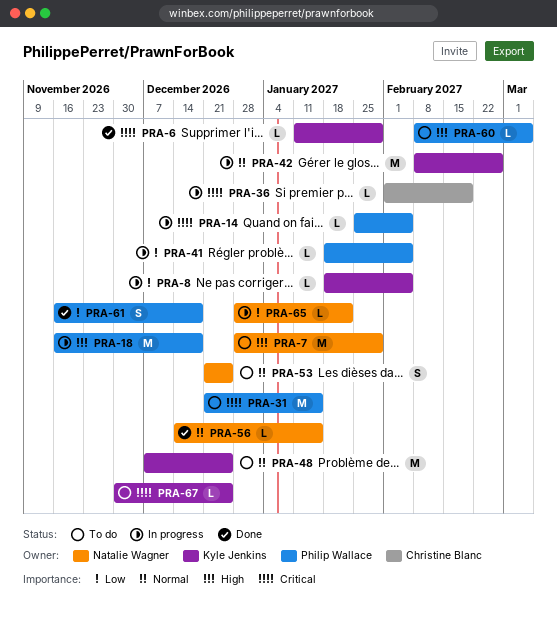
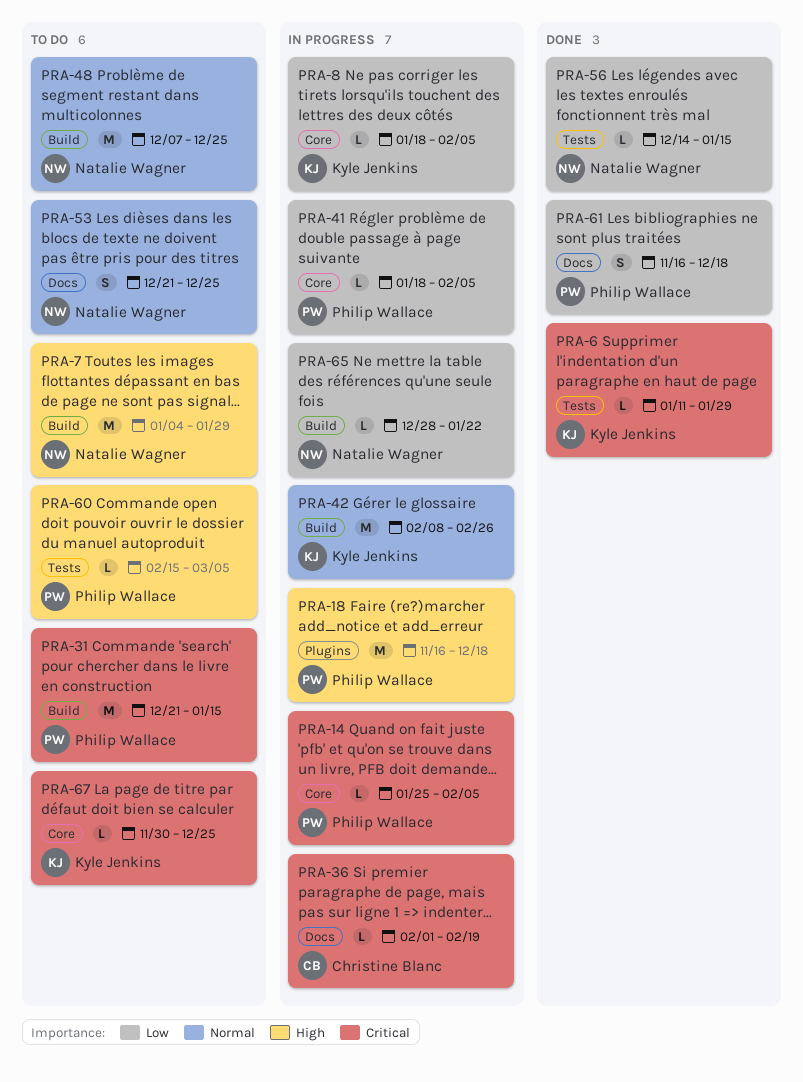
PRA-7, start: Dec 28 -> Jan 4
PRA-48, owner: Kyle Jenkins -> Natalie Wagner
PRA-56, priority: Normal -> Low
PRA-60, start: Feb 8 -> Feb 15

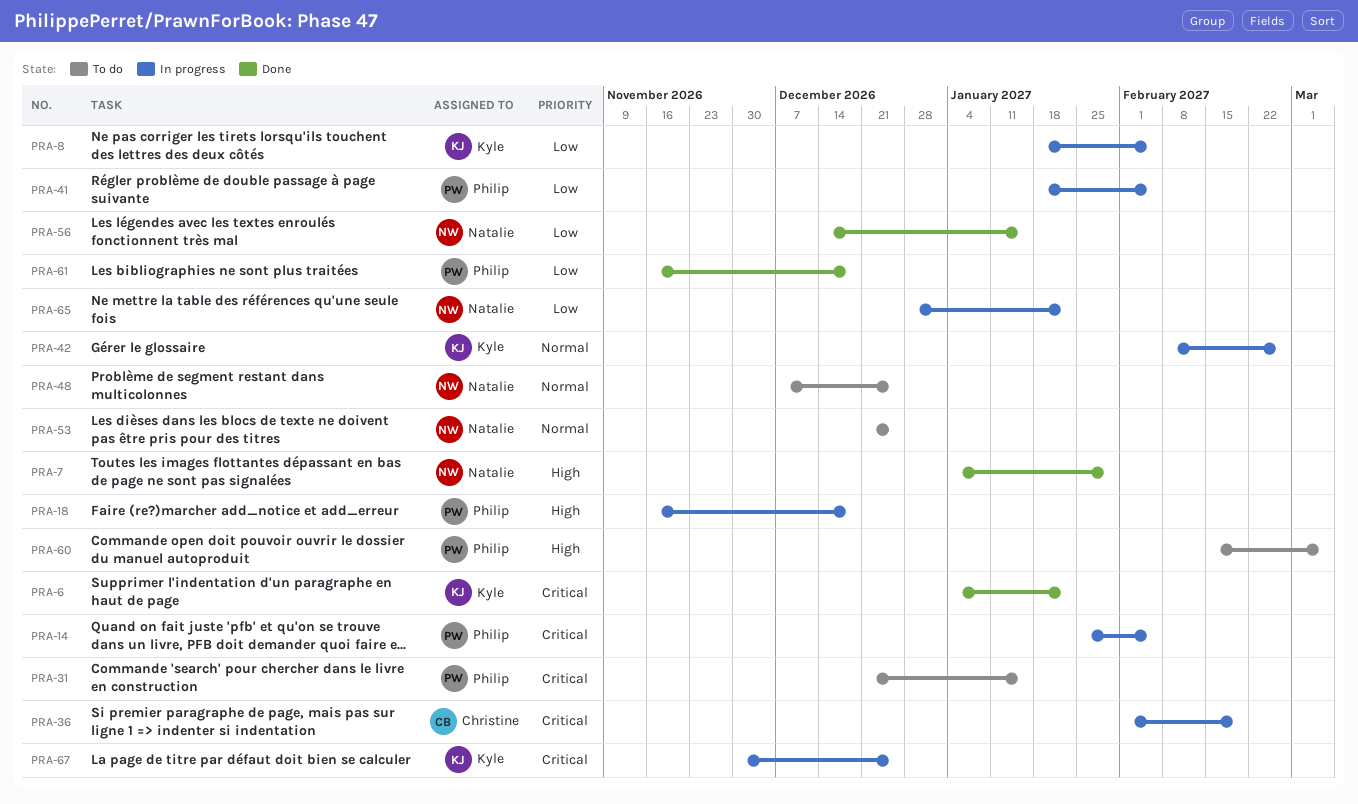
PRA-6, start: Jan 11 -> Jan 4
PRA-6, due: Jan 29 -> Jan 22
PRA-7, status: To do -> Done
PRA-67, status: To do -> In progress

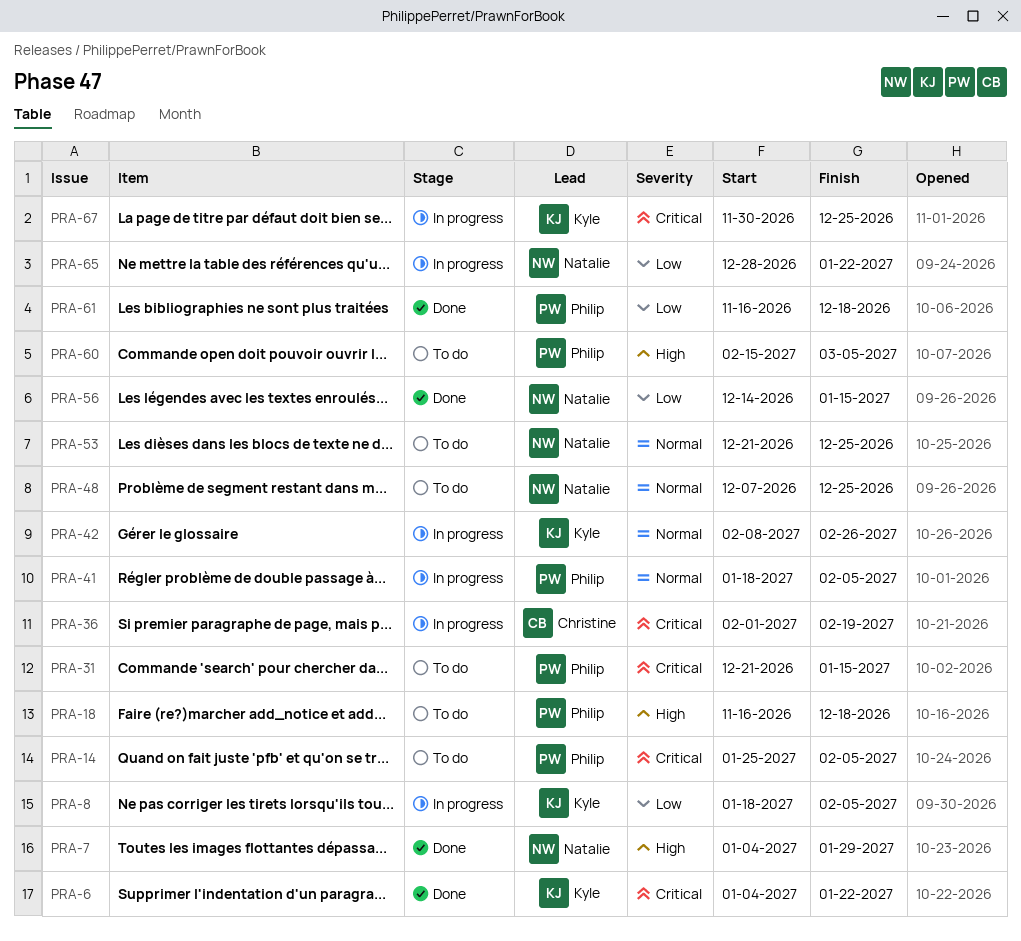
PRA-14, status: In progress -> To do
PRA-18, status: In progress -> To do
PRA-41, priority: Low -> Normal

